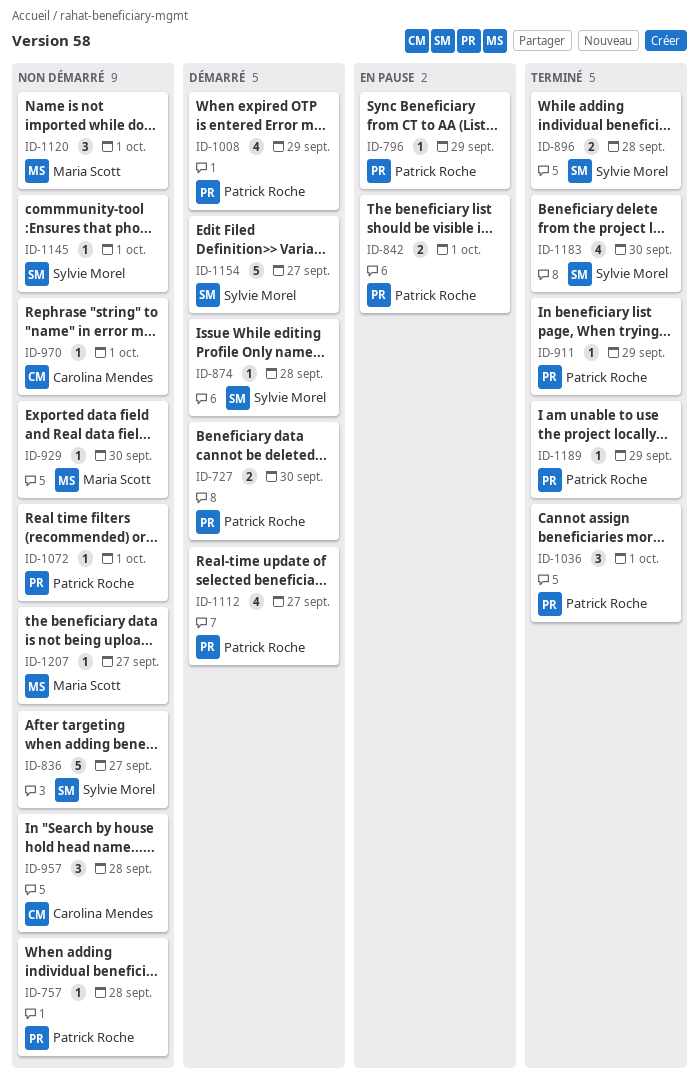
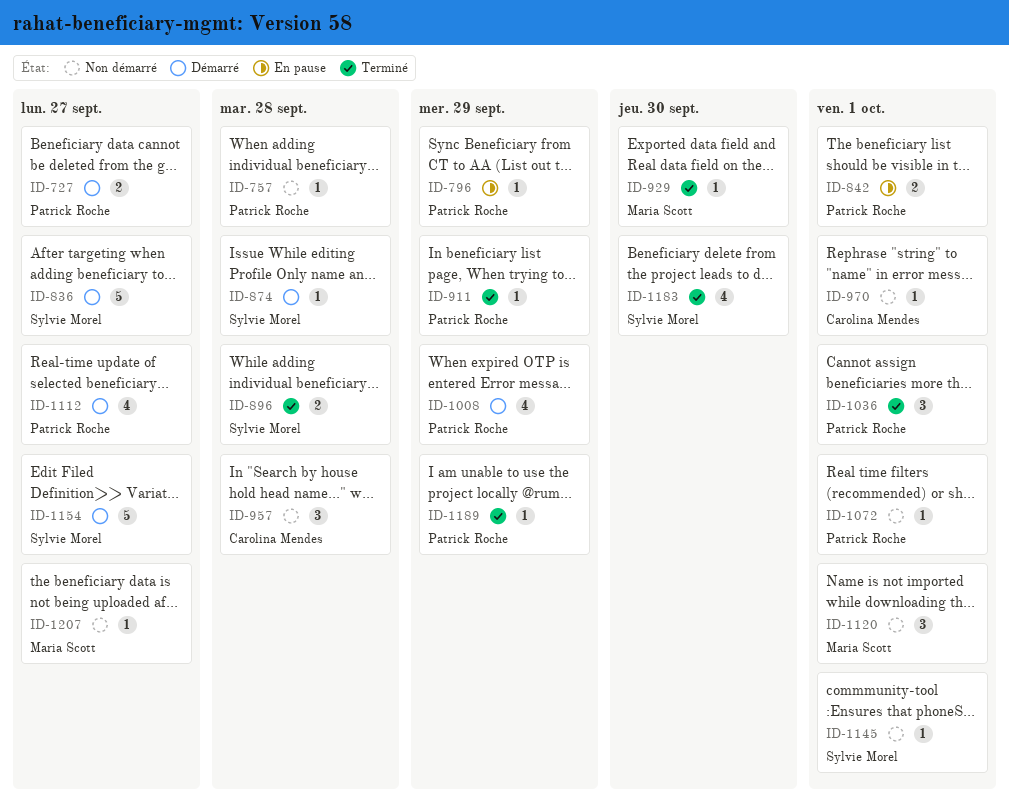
ID-727, due: Sep 30 -> Sep 27
ID-836, status: Non démarré -> Démarré
ID-929, status: Non démarré -> Terminé

